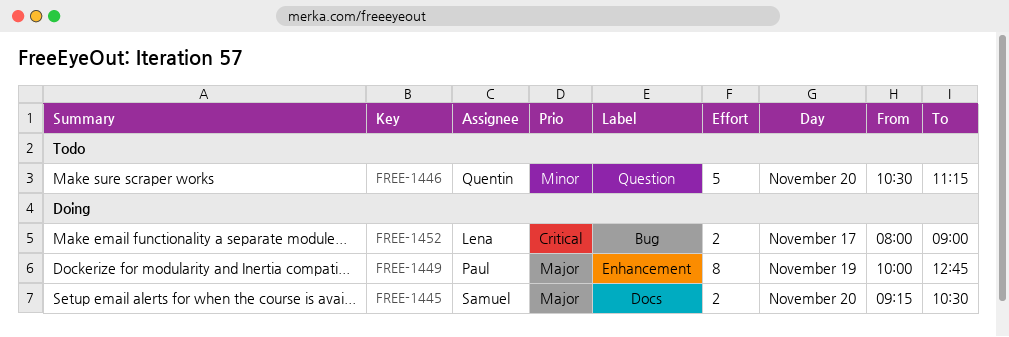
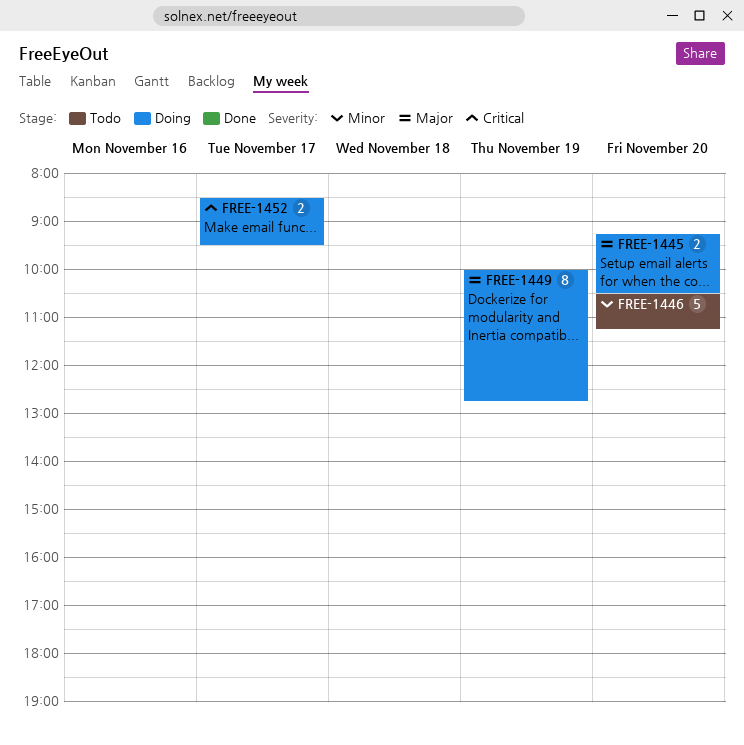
FREE-1452, begins: 08:00 -> 08:30
FREE-1452, ends: 09:00 -> 09:30

